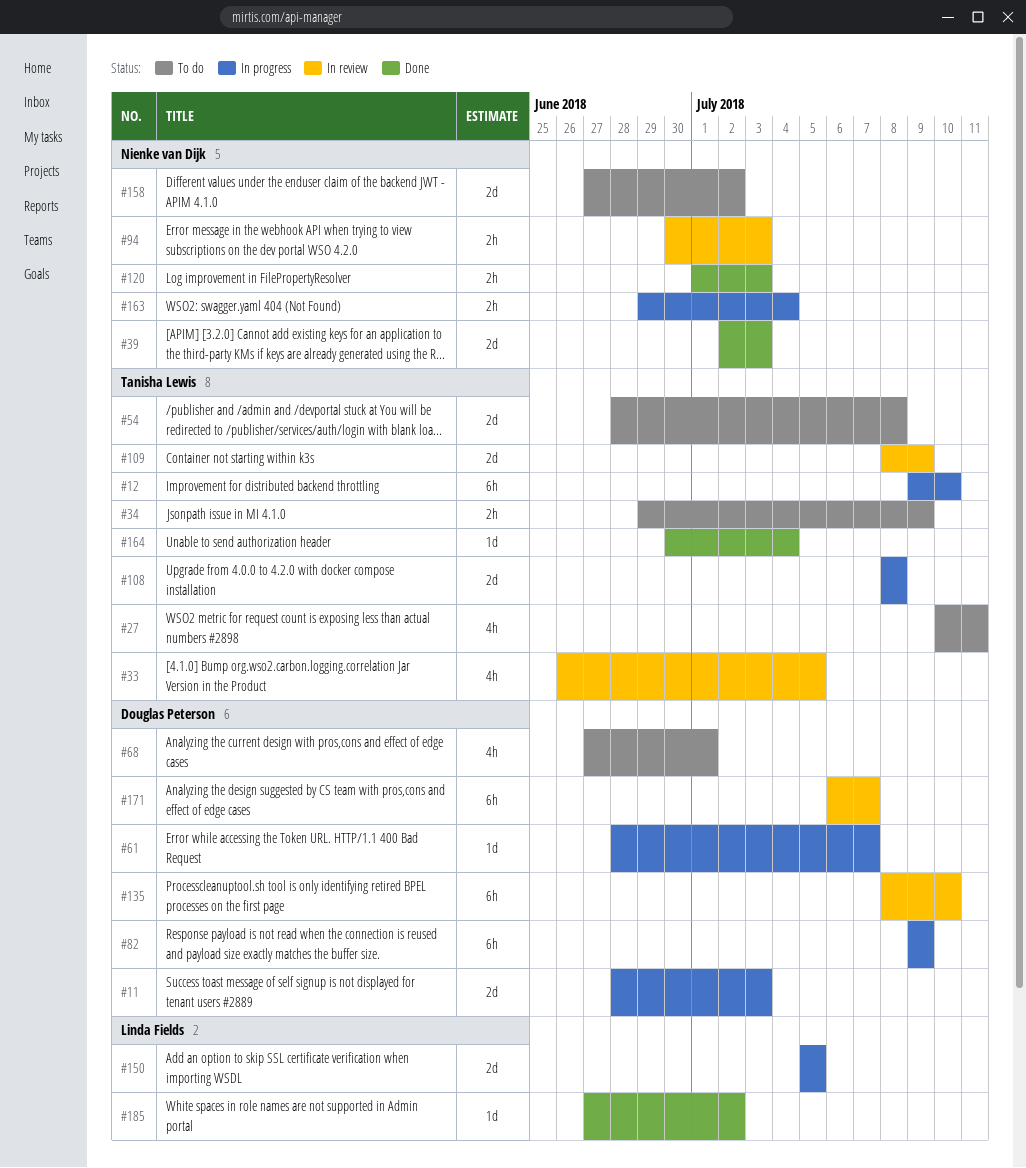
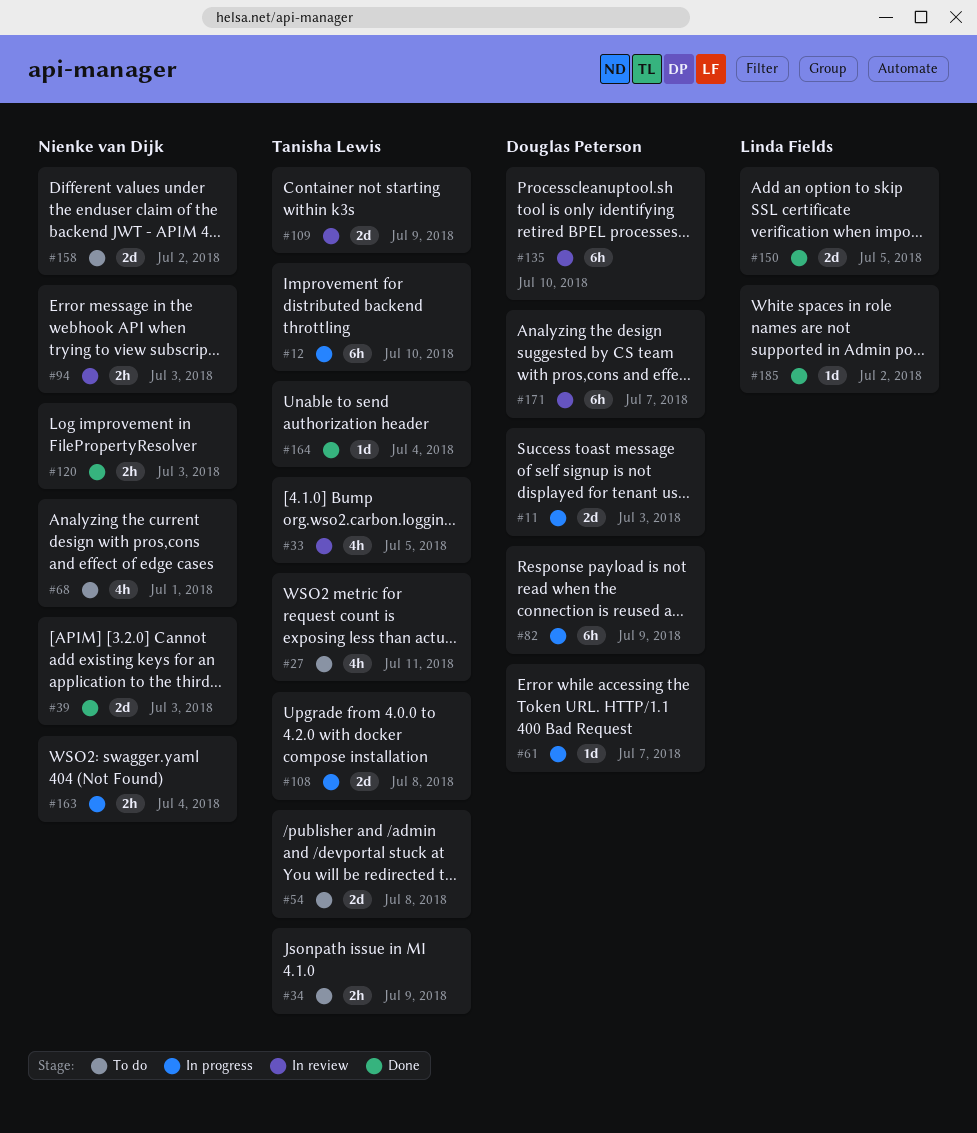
#68, owner: Douglas Peterson -> Nienke van Dijk
#150, status: In progress -> Done

